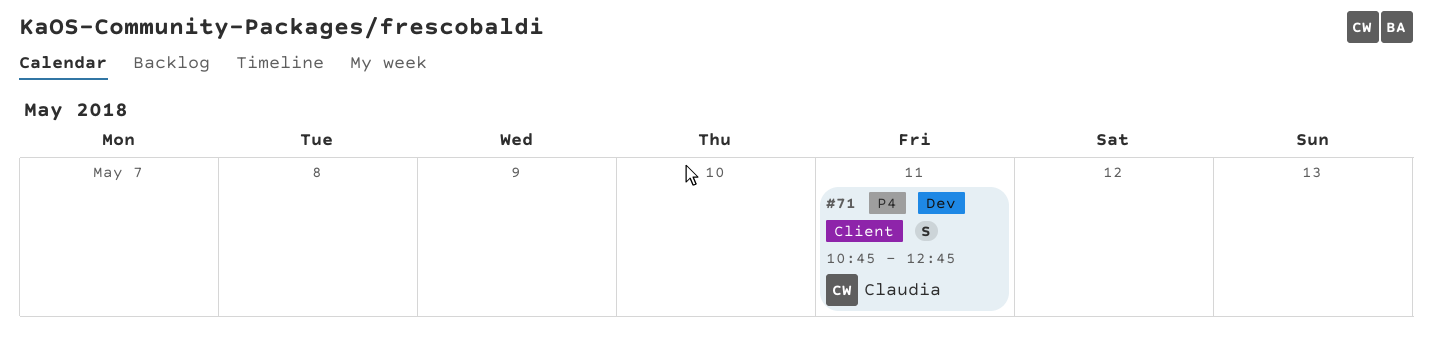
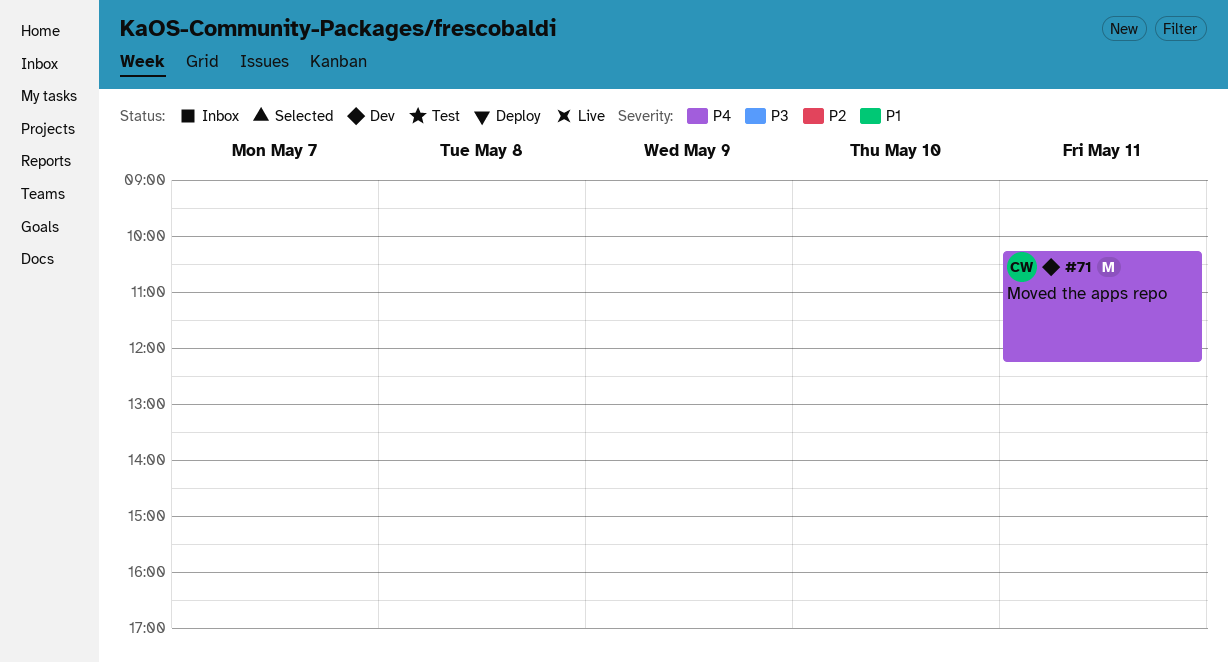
#71, estimate: S -> M
#71, begins: 10:45 -> 10:15
#71, ends: 12:45 -> 12:15

